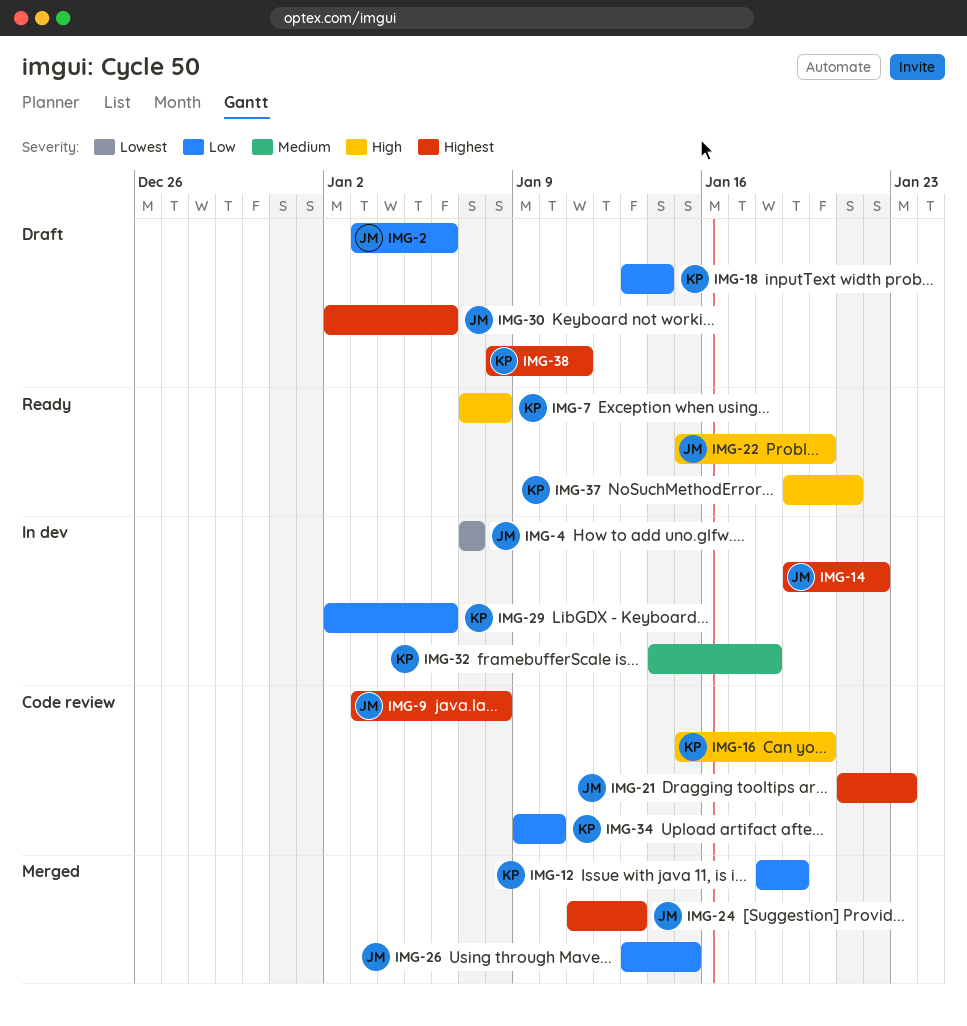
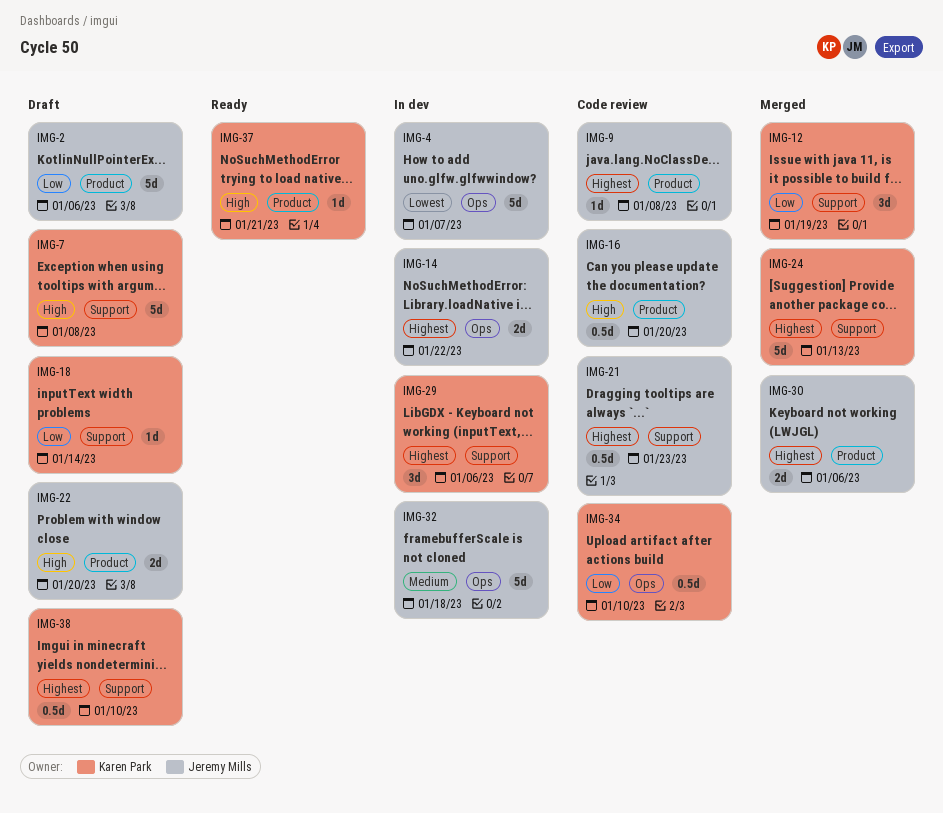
IMG-7, status: Ready -> Draft
IMG-16, owner: Karen Park -> Jeremy Mills
IMG-22, status: Ready -> Draft
IMG-24, owner: Jeremy Mills -> Karen Park
IMG-26: present -> none
IMG-29, priority: Low -> Highest
IMG-30, status: Draft -> Merged
IMG-32, owner: Karen Park -> Jeremy Mills
IMG-38, due: Jan 11 -> Jan 10

